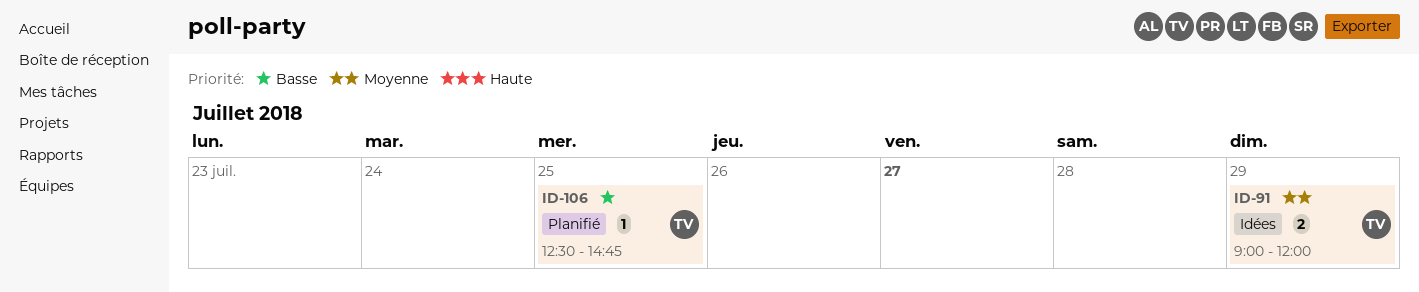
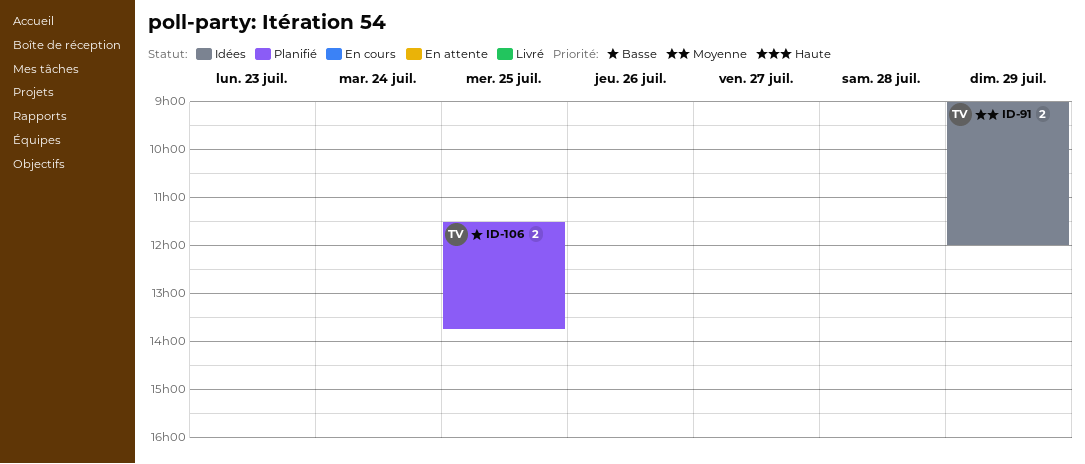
ID-106, estimate: 1 -> 2
ID-106, begins: 12:30 -> 11:30
ID-106, ends: 14:45 -> 13:45

